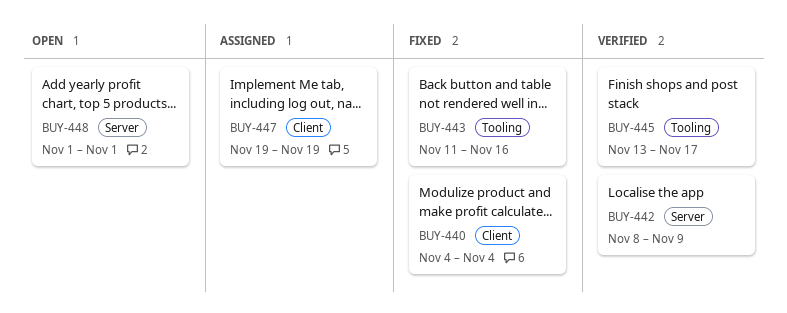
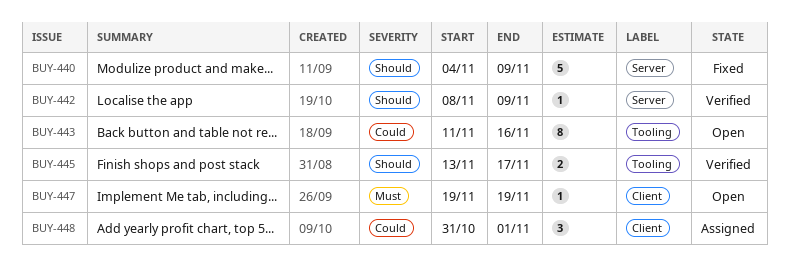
BUY-440, label: Client -> Server
BUY-440, due: Nov 4 -> Nov 9
BUY-443, status: Fixed -> Open
BUY-447, status: Assigned -> Open
BUY-448, status: Open -> Assigned
BUY-448, label: Server -> Client
BUY-448, start: Nov 1 -> Oct 31

